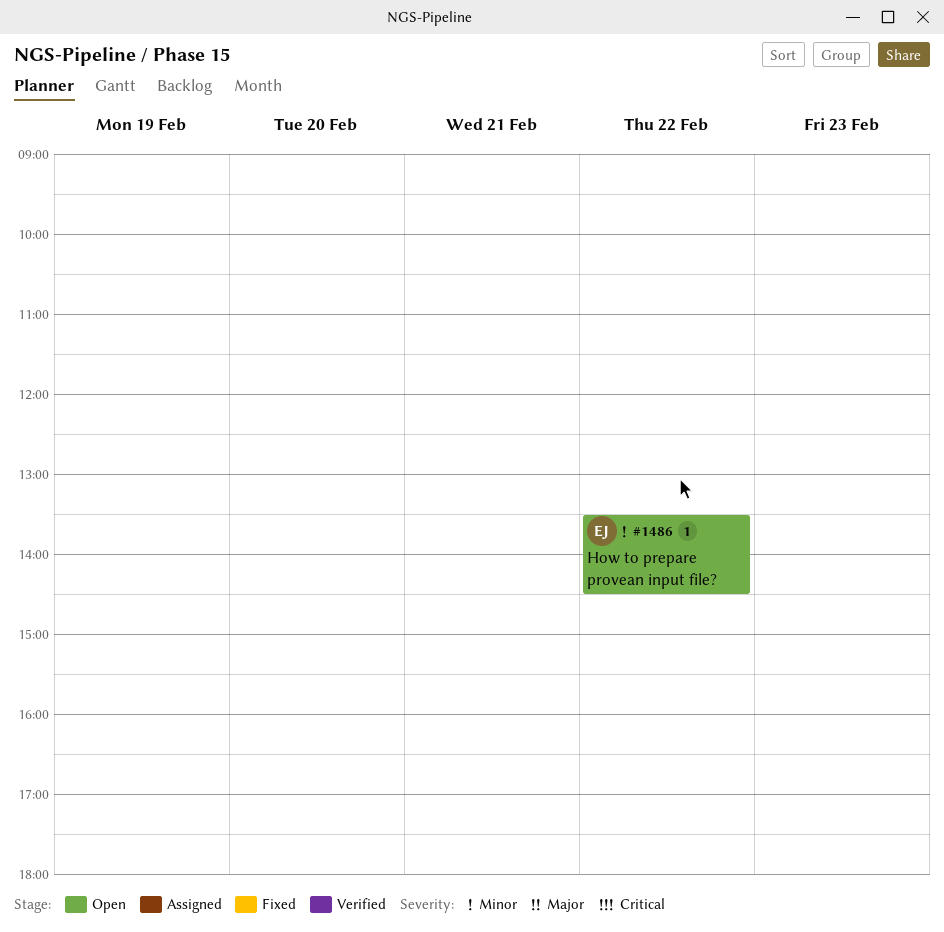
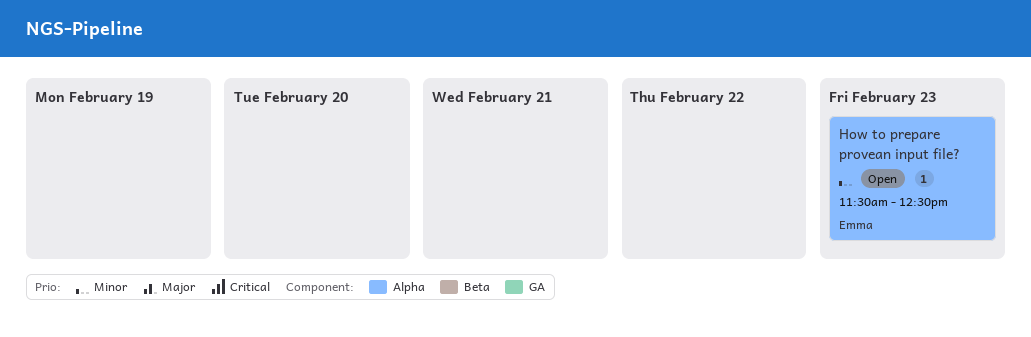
How to prepare provean input file?, day: Feb 22 -> Feb 23
How to prepare provean input file?, begins: 13:30 -> 11:30
How to prepare provean input file?, ends: 14:30 -> 12:30

